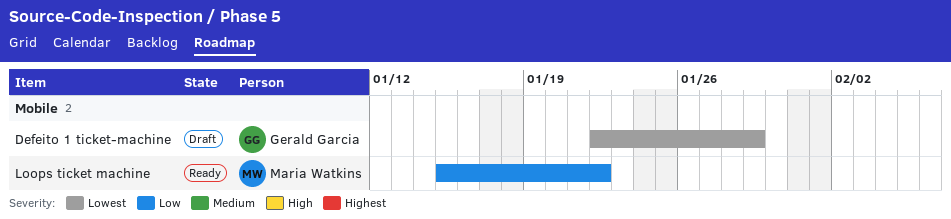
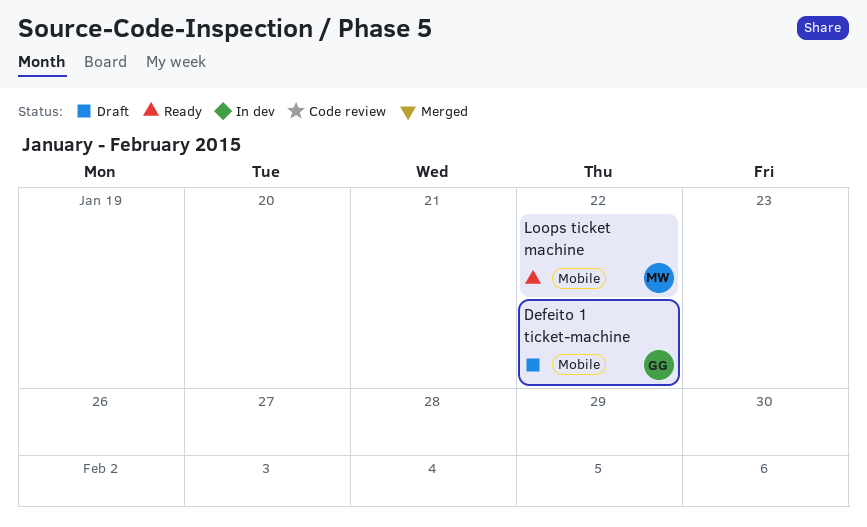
Defeito 1 ticket-machine, due: Jan 29 -> Jan 22

